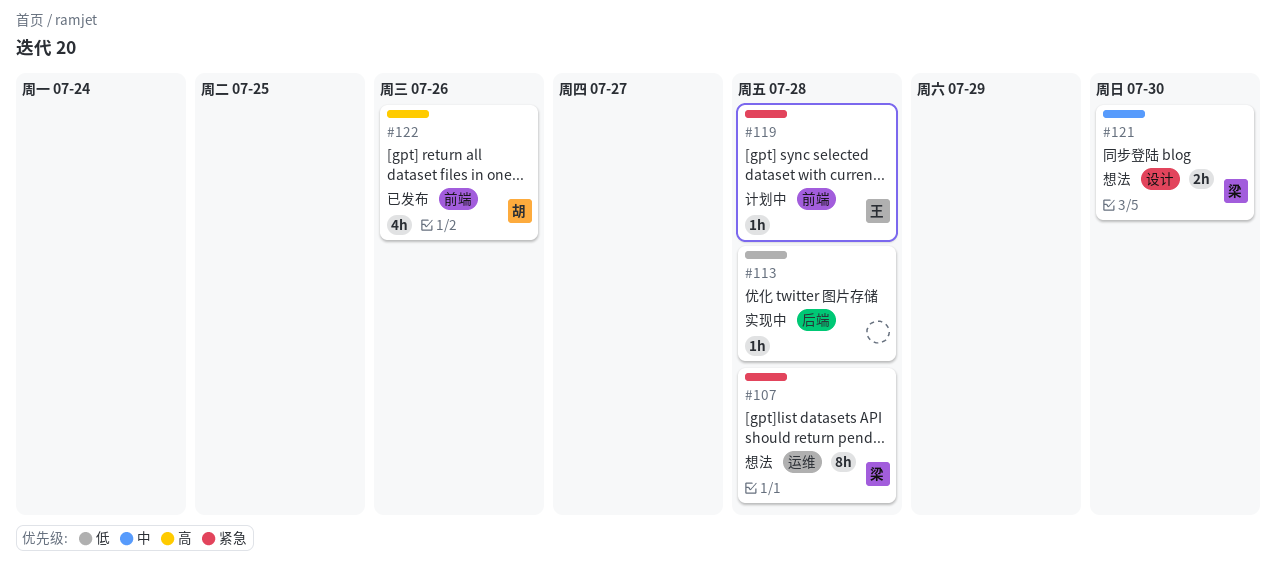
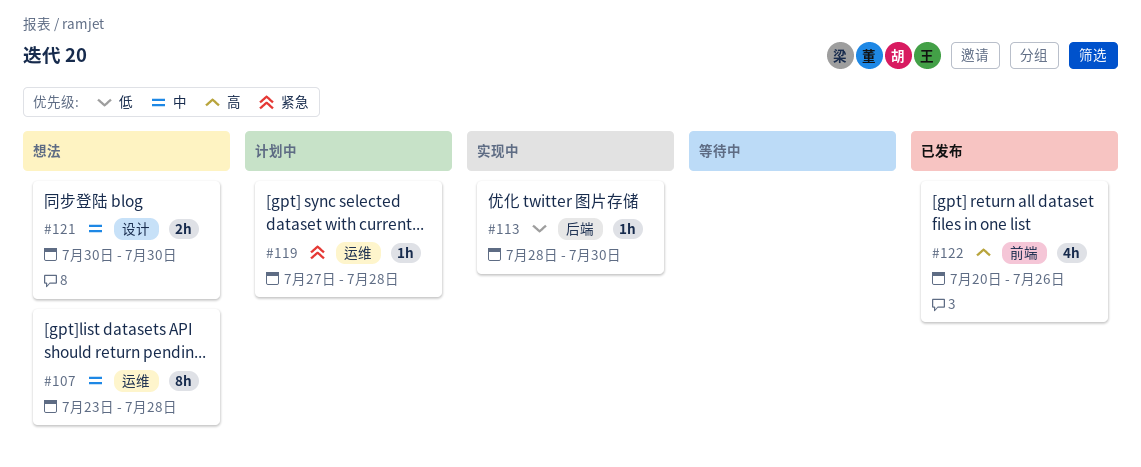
#107, priority: 紧急 -> 中
#113, due: Jul 28 -> Jul 30
#119, label: 前端 -> 运维

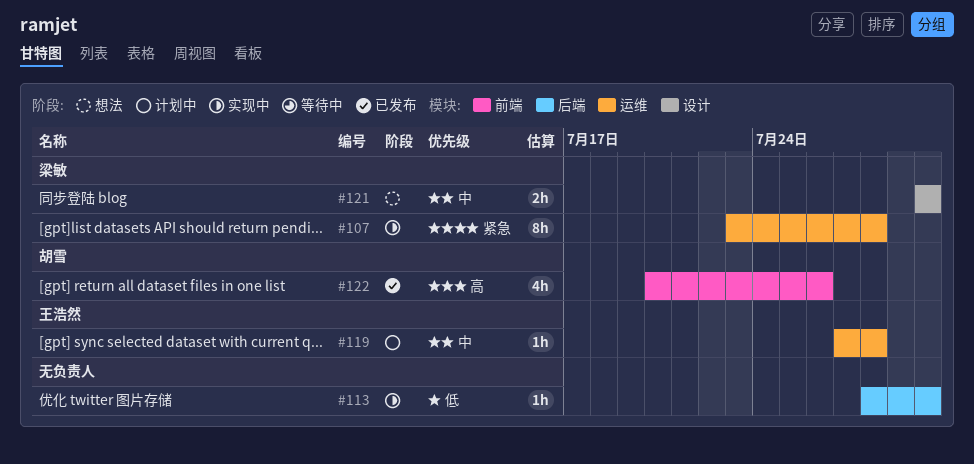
#107, status: 想法 -> 实现中
#107, priority: 中 -> 紧急
#119, priority: 紧急 -> 中

